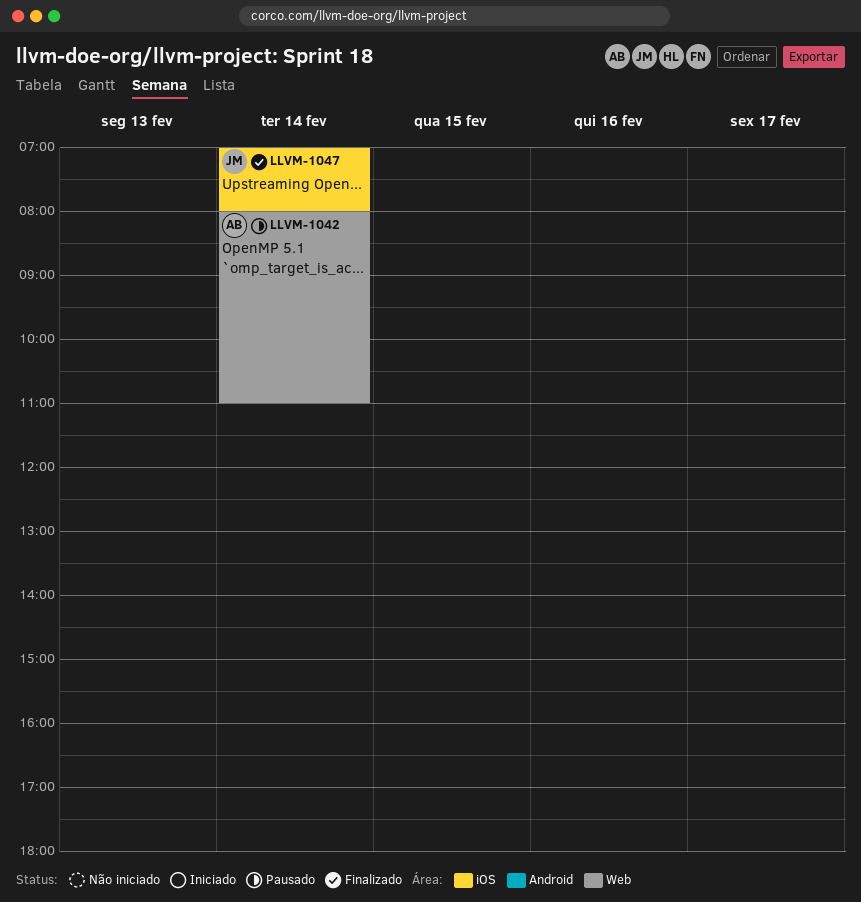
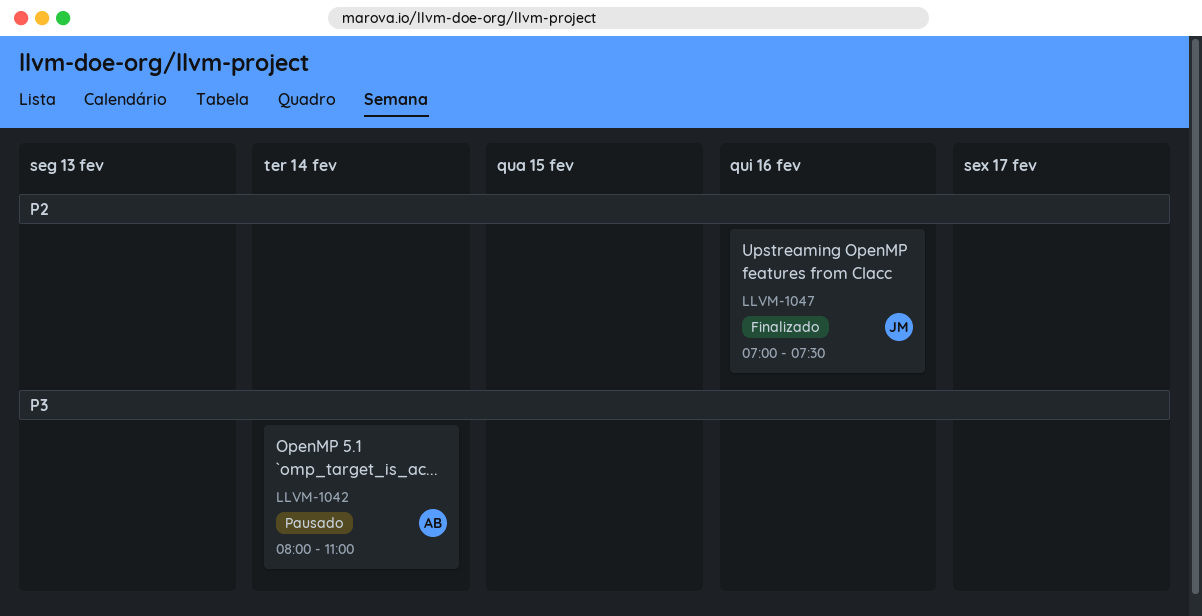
LLVM-1047, day: Feb 14 -> Feb 16
LLVM-1047, ends: 08:00 -> 07:30

